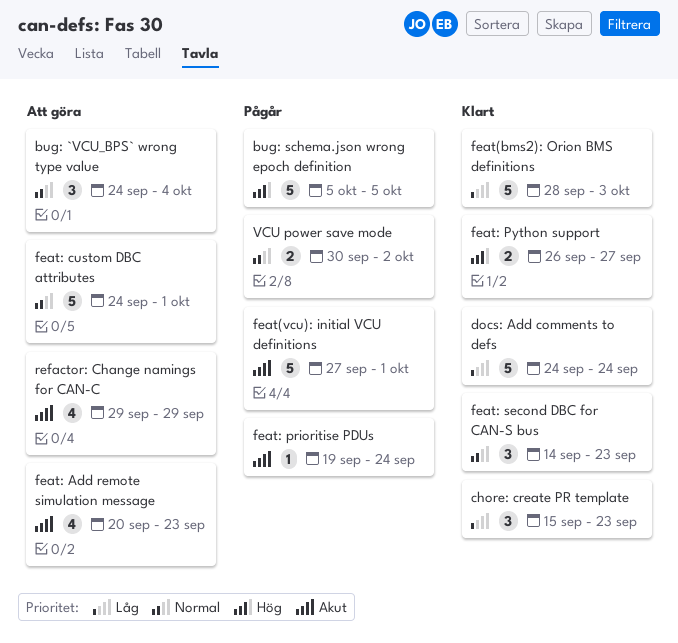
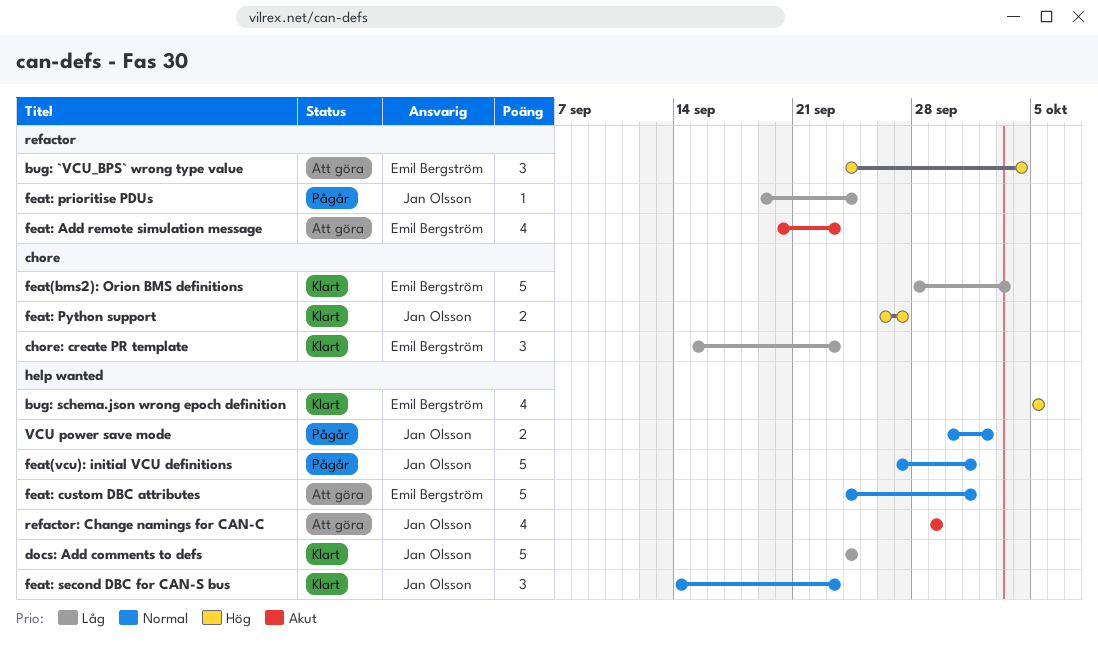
bug: `VCU_BPS` wrong type value, priority: Normal -> Hög
bug: schema.json wrong epoch definition, status: Pågår -> Klart
bug: schema.json wrong epoch definition, estimate: 5 -> 4
feat(vcu): initial VCU definitions, priority: Akut -> Normal
feat: prioritise PDUs, priority: Akut -> Låg

